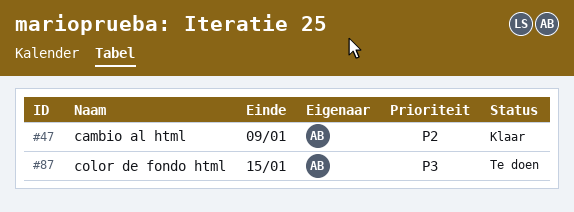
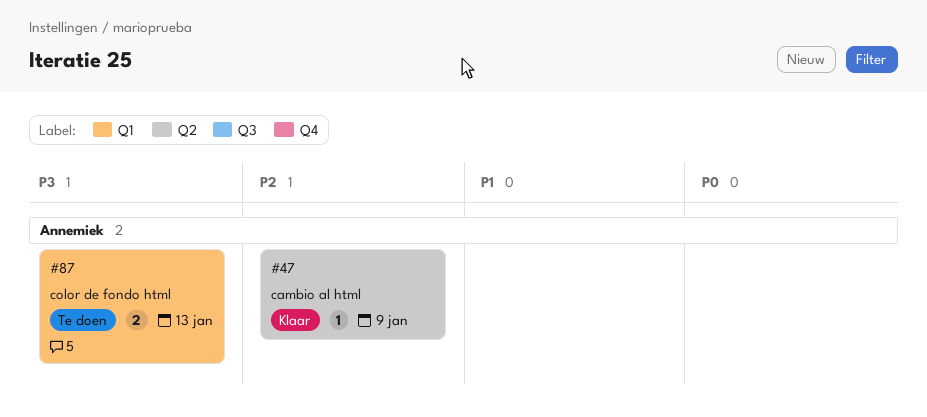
#87, due: Jan 15 -> Jan 13

